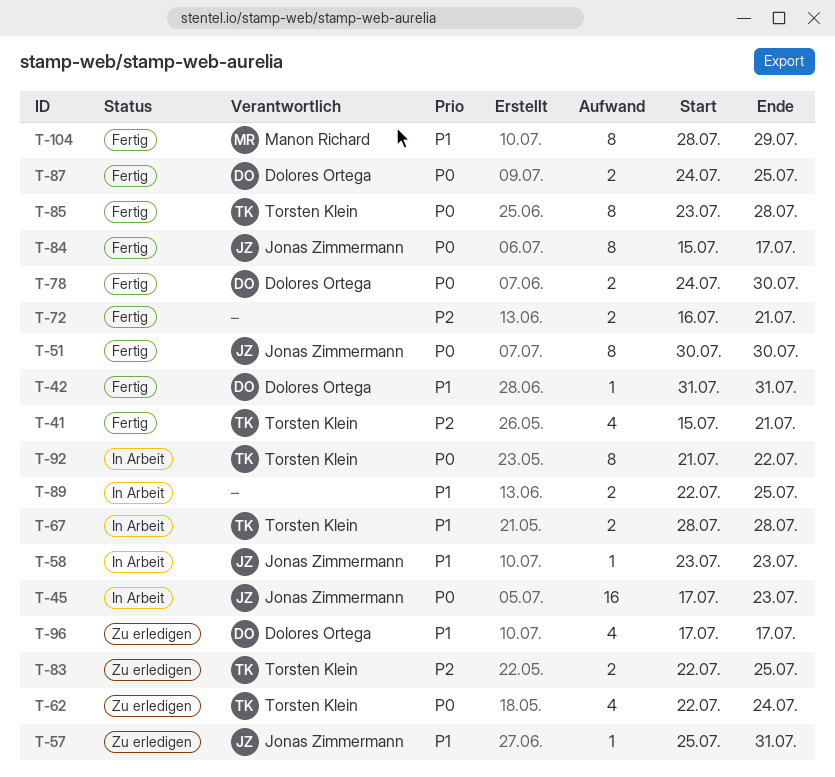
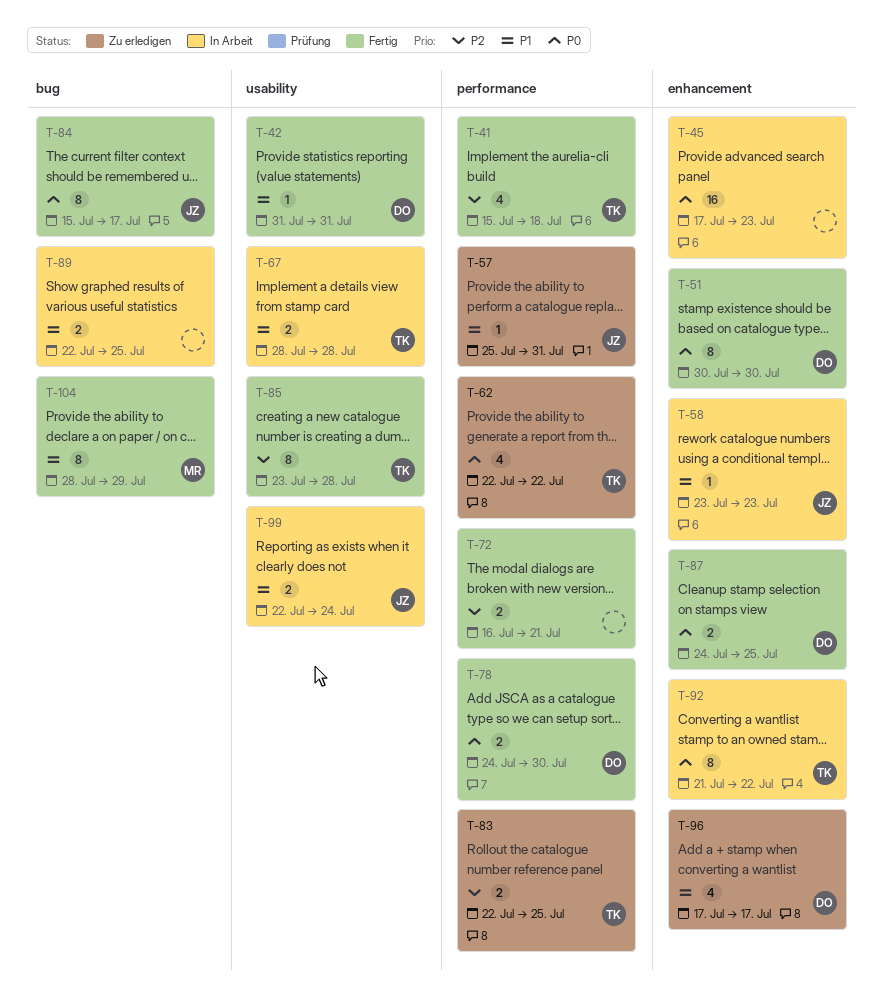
T-41, due: Jul 21 -> Jul 18
T-45, owner: Jonas Zimmermann -> none
T-51, owner: Jonas Zimmermann -> Dolores Ortega
T-62, due: Jul 24 -> Jul 22
T-85, priority: P0 -> P2
T-99: none -> present

